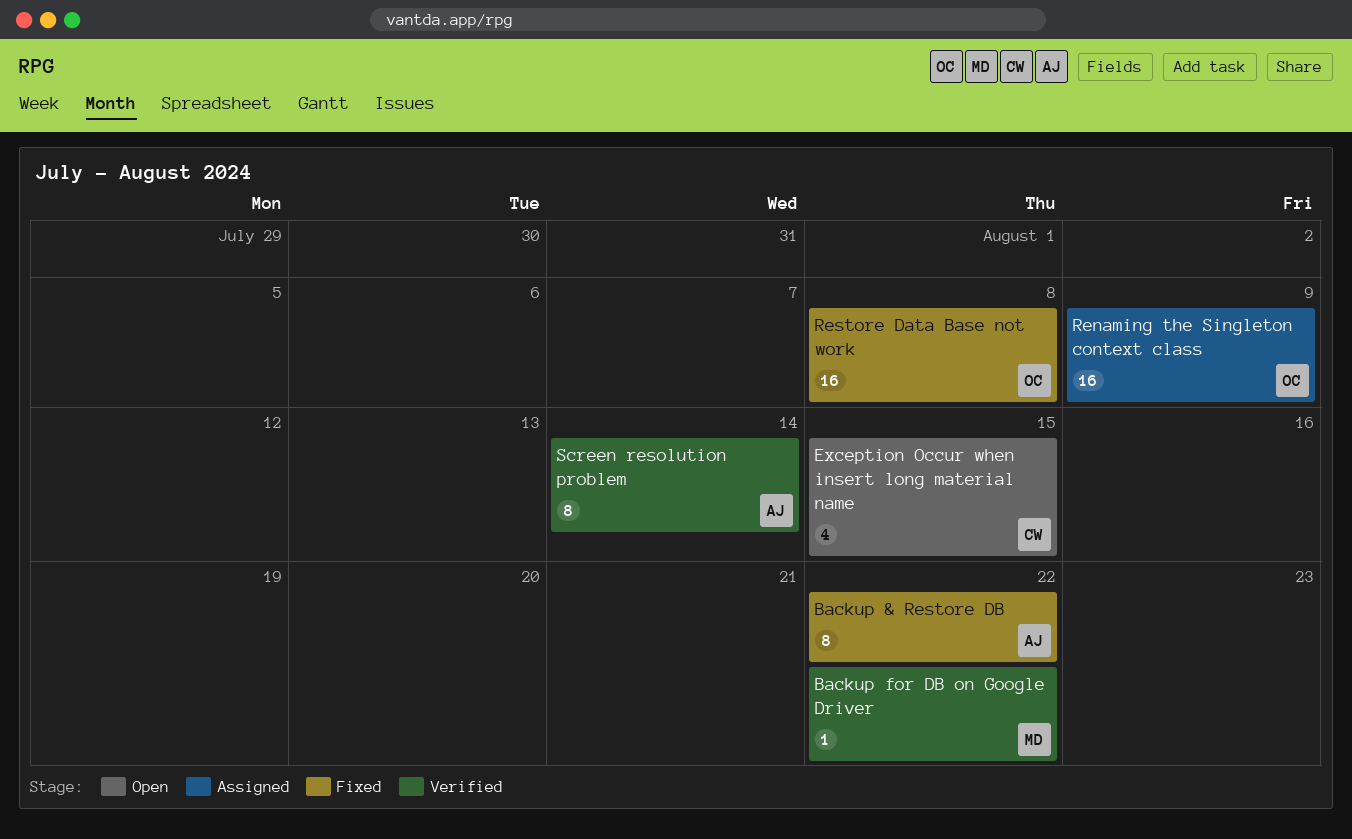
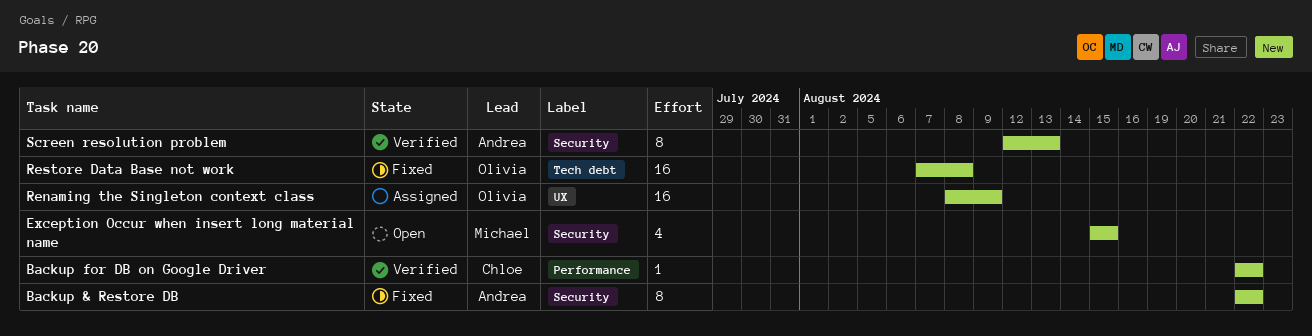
Backup for DB on Google Driver, owner: Michael -> Chloe
Exception Occur when insert long material name, owner: Chloe -> Michael
Screen resolution problem, due: Aug 14 -> Aug 13

